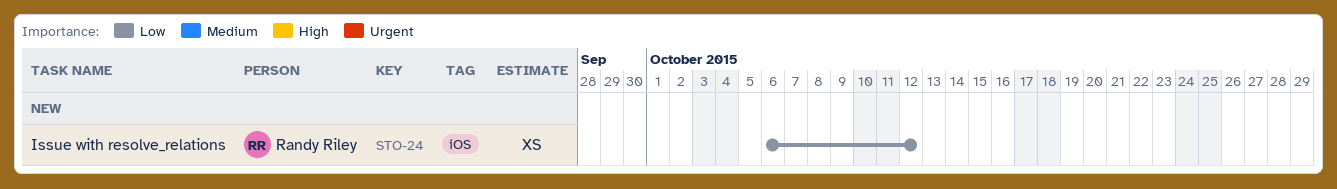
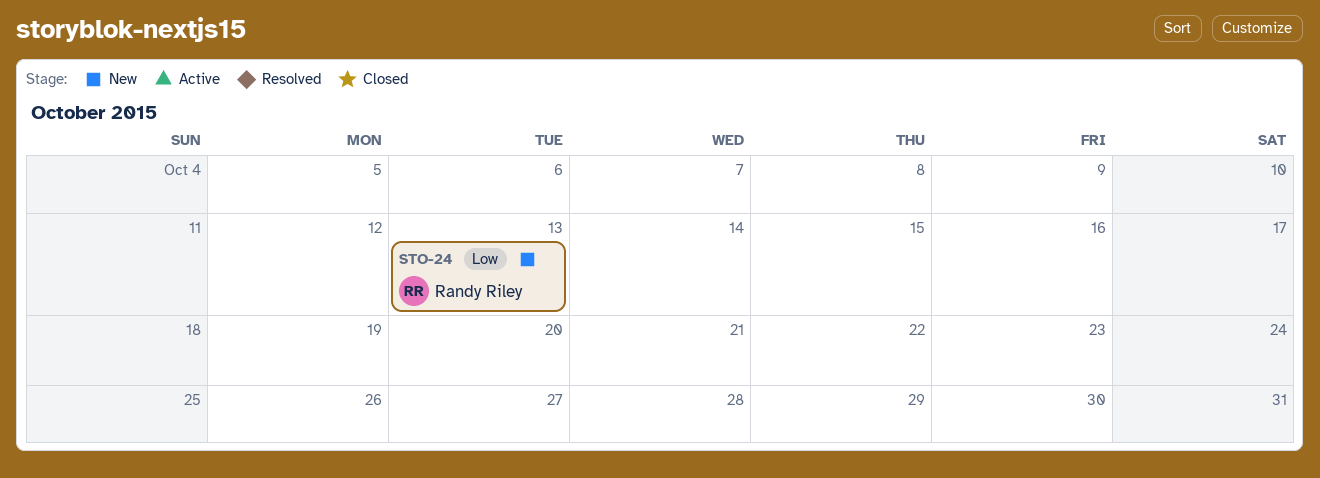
STO-24, due: Oct 12 -> Oct 13

